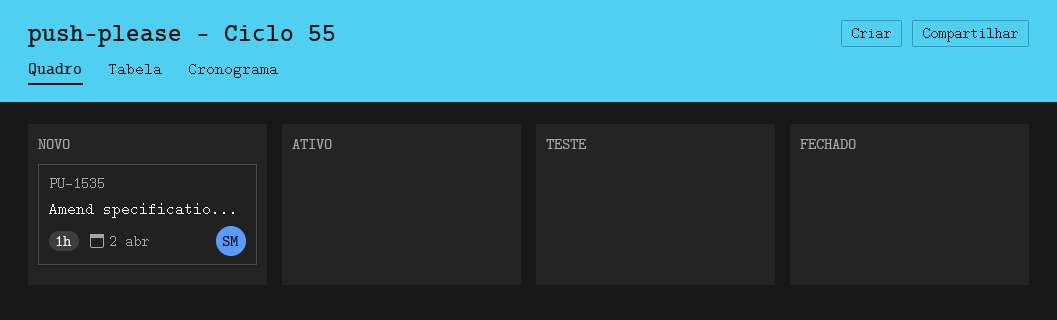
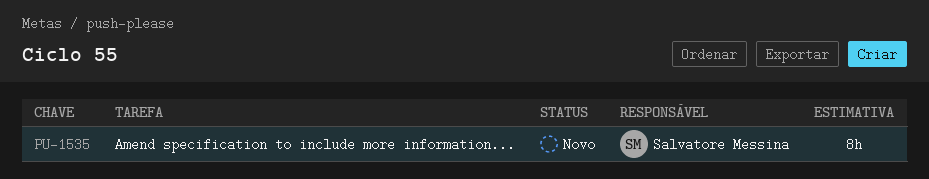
PU-1535, estimate: 1h -> 8h

